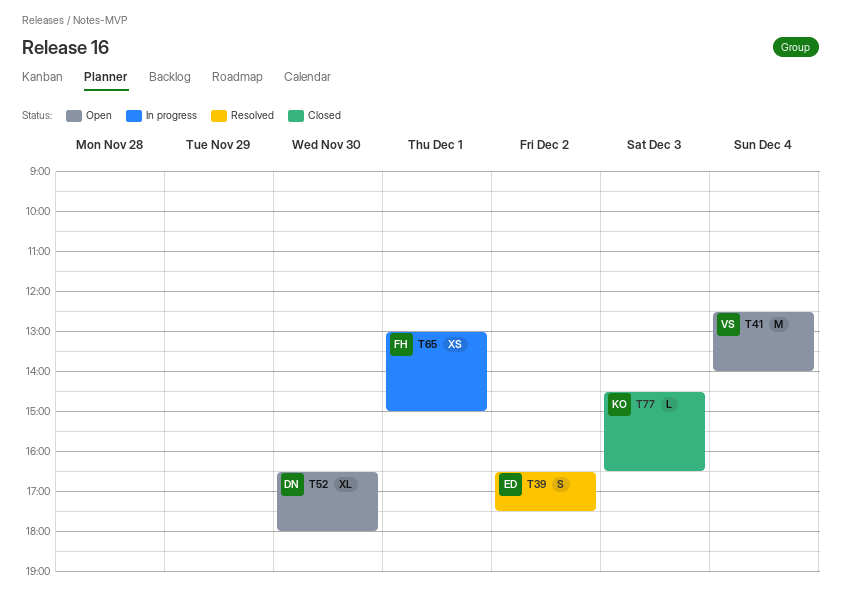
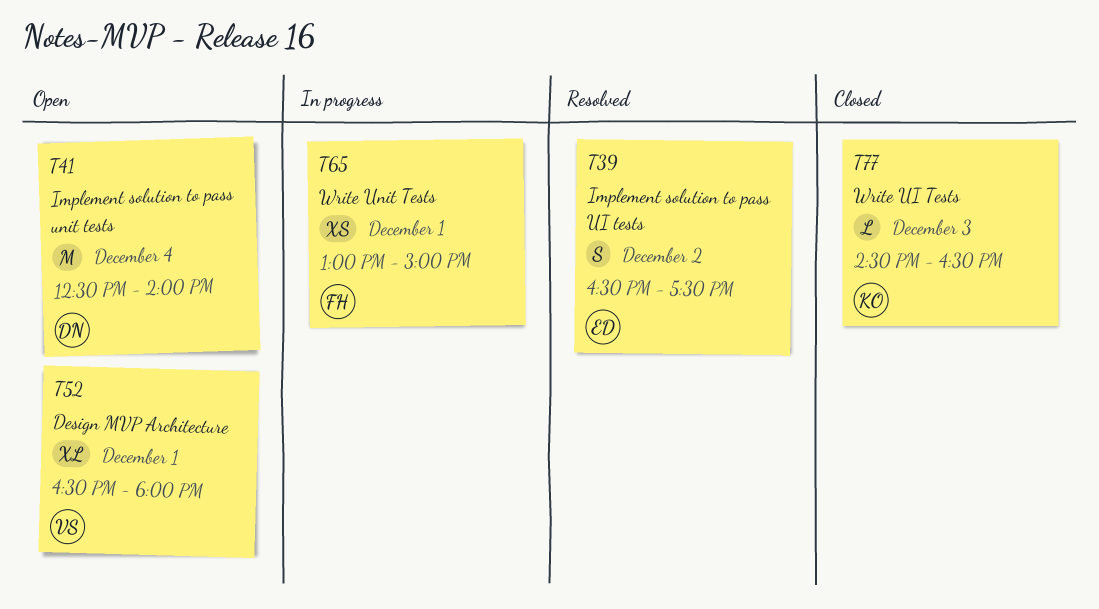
T41, owner: VS -> DN
T52, owner: DN -> VS
T52, day: Nov 30 -> Dec 1

